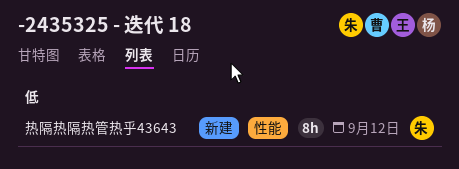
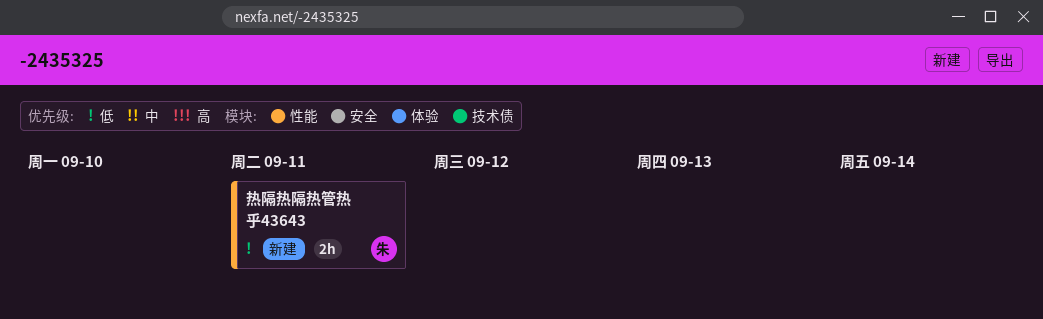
热隔热隔热管热乎43643, estimate: 8h -> 2h
热隔热隔热管热乎43643, due: Sep 12 -> Sep 11

